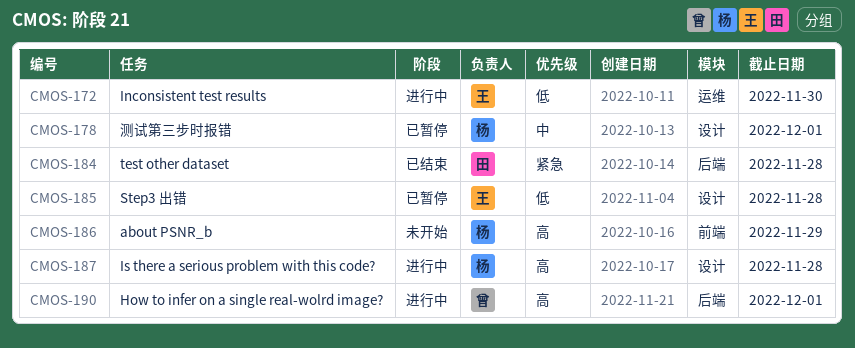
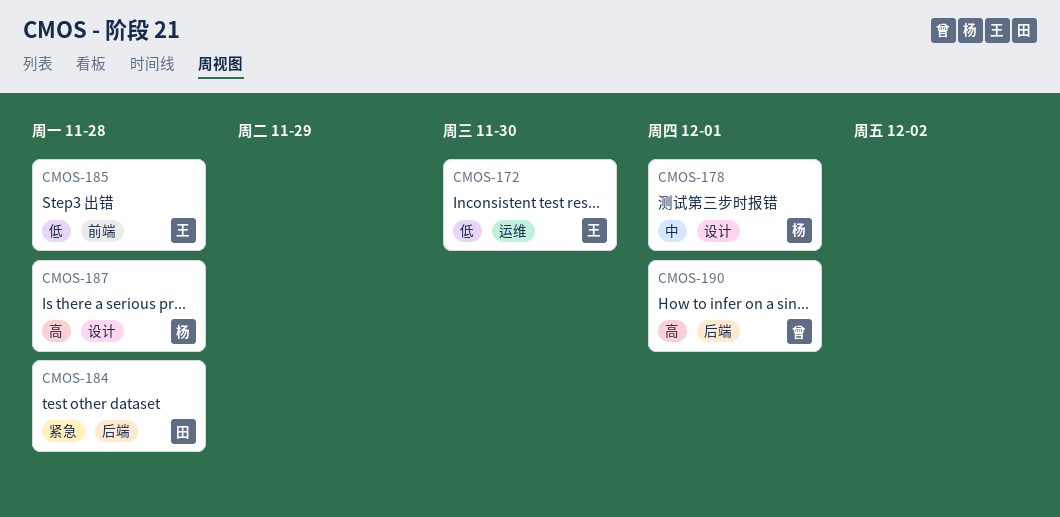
CMOS-185, label: 设计 -> 前端
CMOS-186: present -> none

